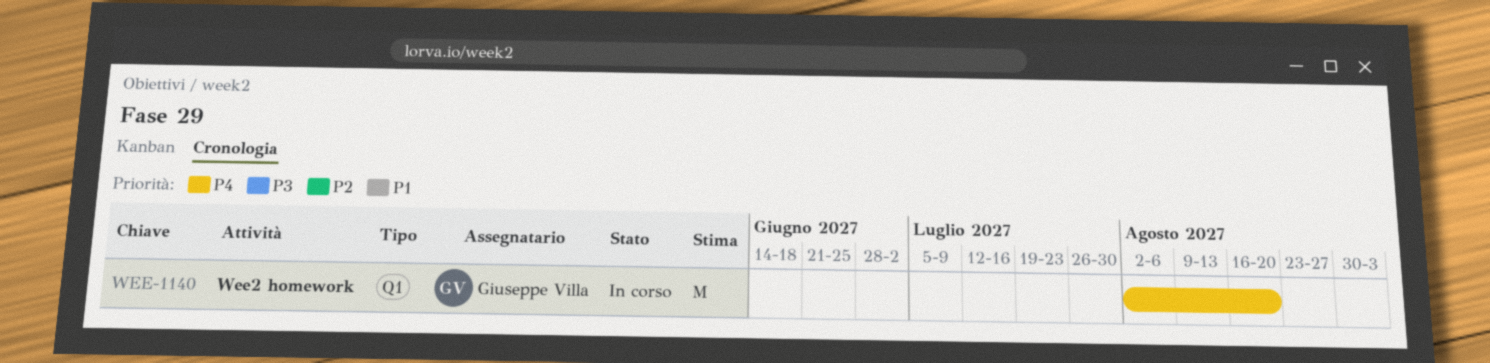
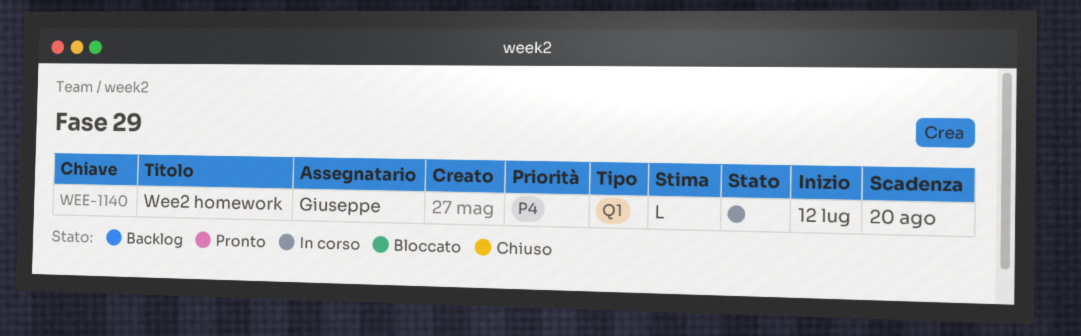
WEE-1140, estimate: M -> L
WEE-1140, start: Aug 2 -> Jul 12

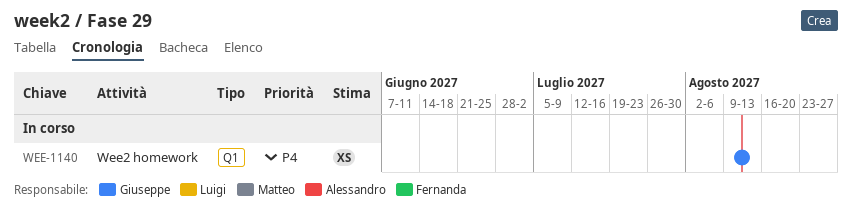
WEE-1140, estimate: L -> XS
WEE-1140, start: Jul 12 -> Aug 9
WEE-1140, due: Aug 20 -> Aug 13

